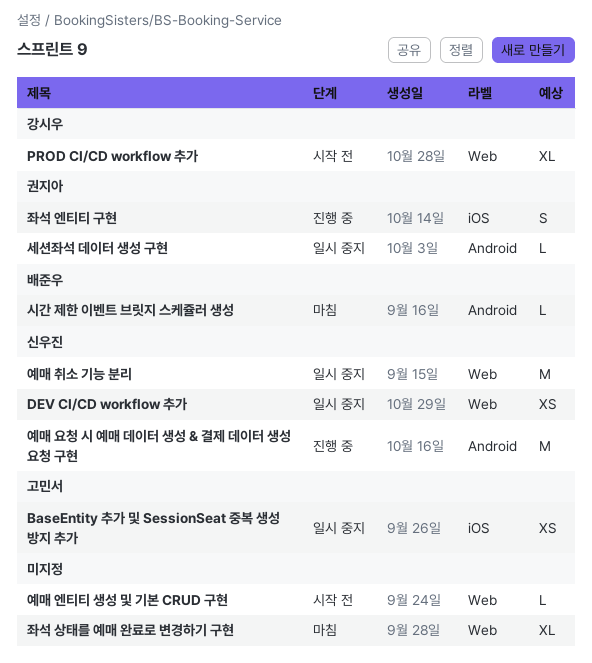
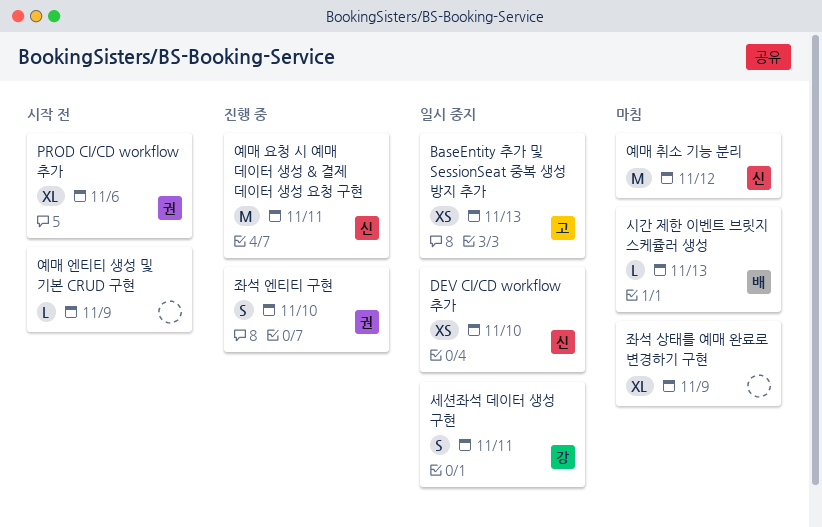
PROD CI/CD workflow 추가, owner: 강시우 -> 권지아
세션좌석 데이터 생성 구현, owner: 권지아 -> 강시우
세션좌석 데이터 생성 구현, estimate: L -> S
예매 취소 기능 분리, status: 일시 중지 -> 마침

